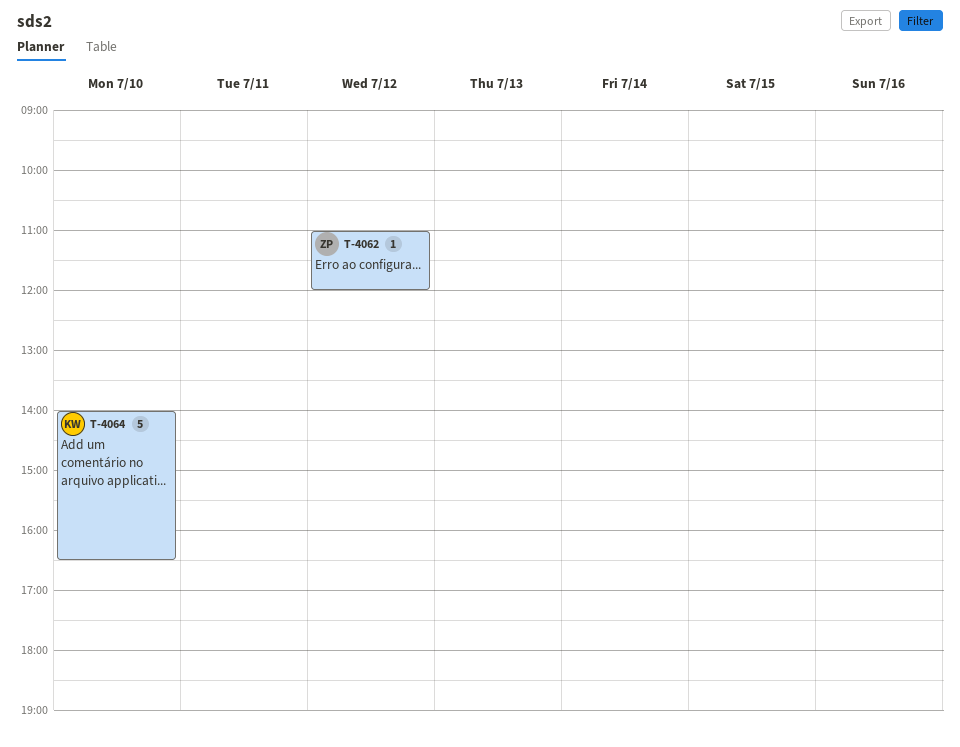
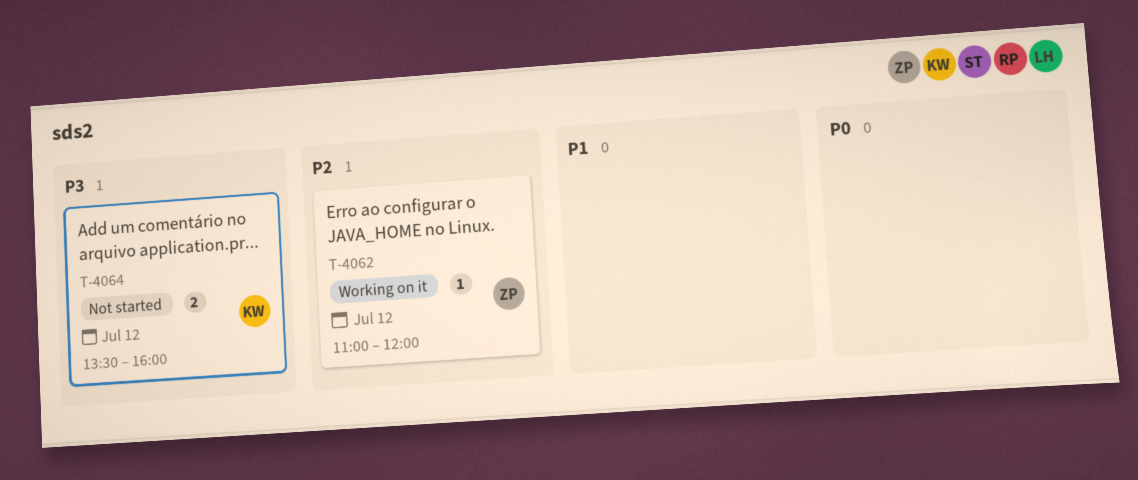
T-4064, estimate: 5 -> 2
T-4064, day: Jul 10 -> Jul 12
T-4064, begins: 14:00 -> 13:30
T-4064, ends: 16:30 -> 16:00

